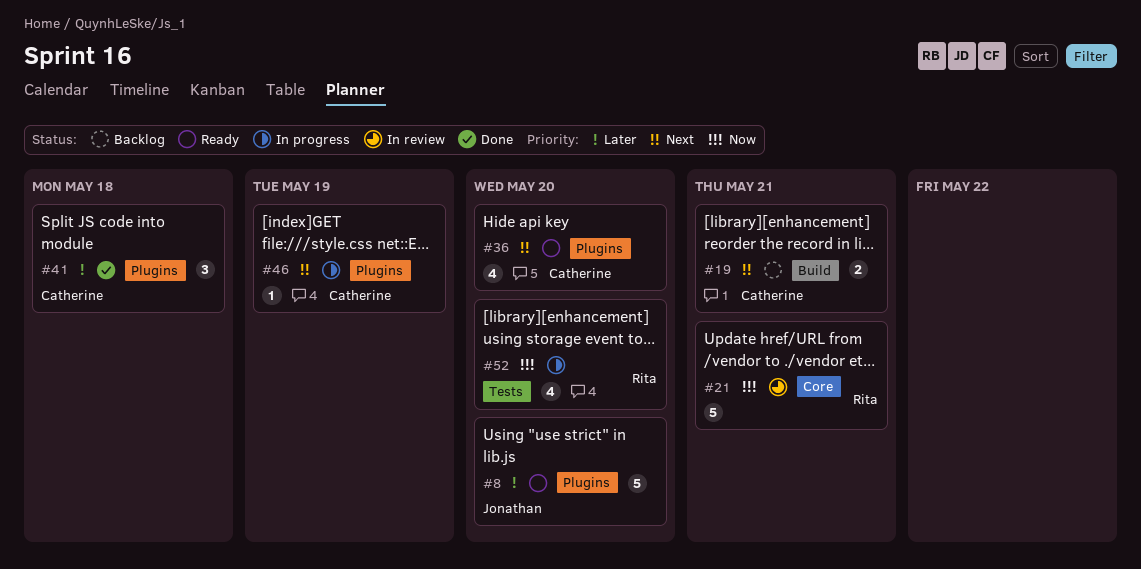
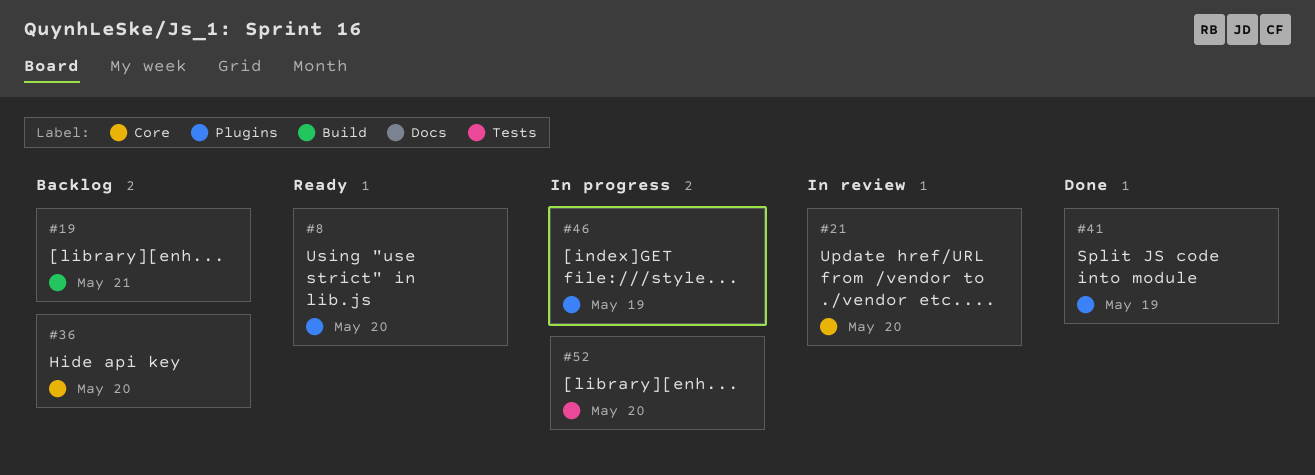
#21, due: May 21 -> May 20
#36, status: Ready -> Backlog
#36, label: Plugins -> Core
#41, due: May 18 -> May 19

